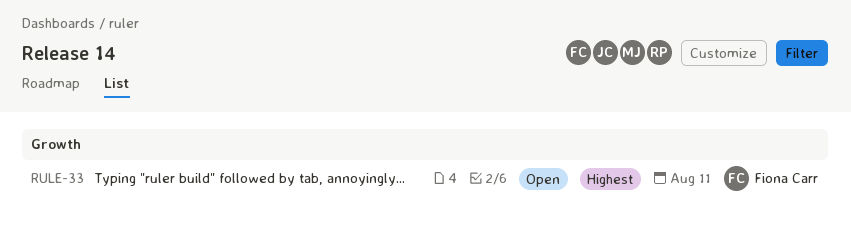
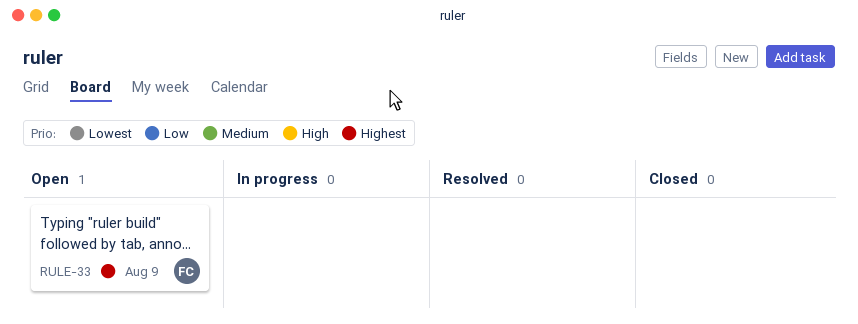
RULE-33, due: Aug 11 -> Aug 9

